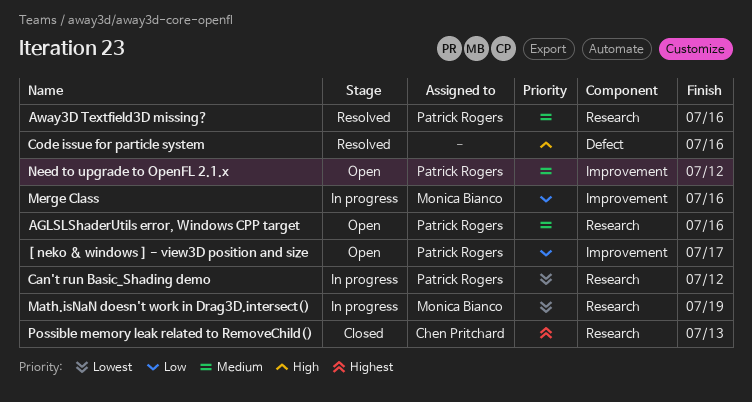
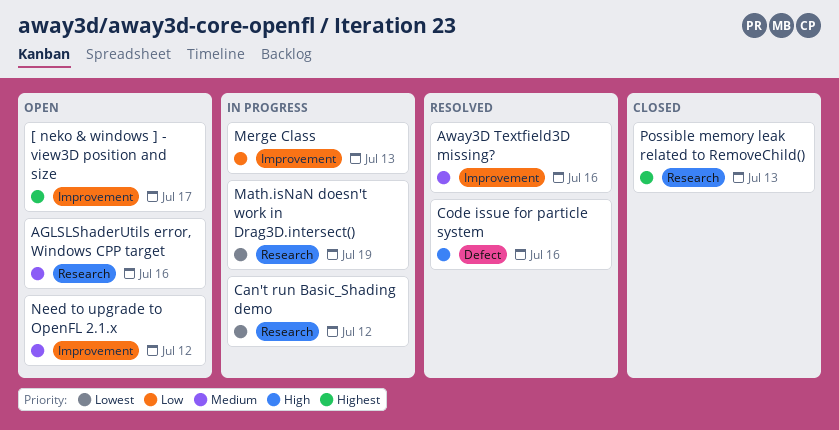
[ neko & windows ] - view3D position and size, priority: Low -> Highest
Away3D Textfield3D missing?, label: Research -> Improvement
Merge Class, due: Jul 16 -> Jul 13

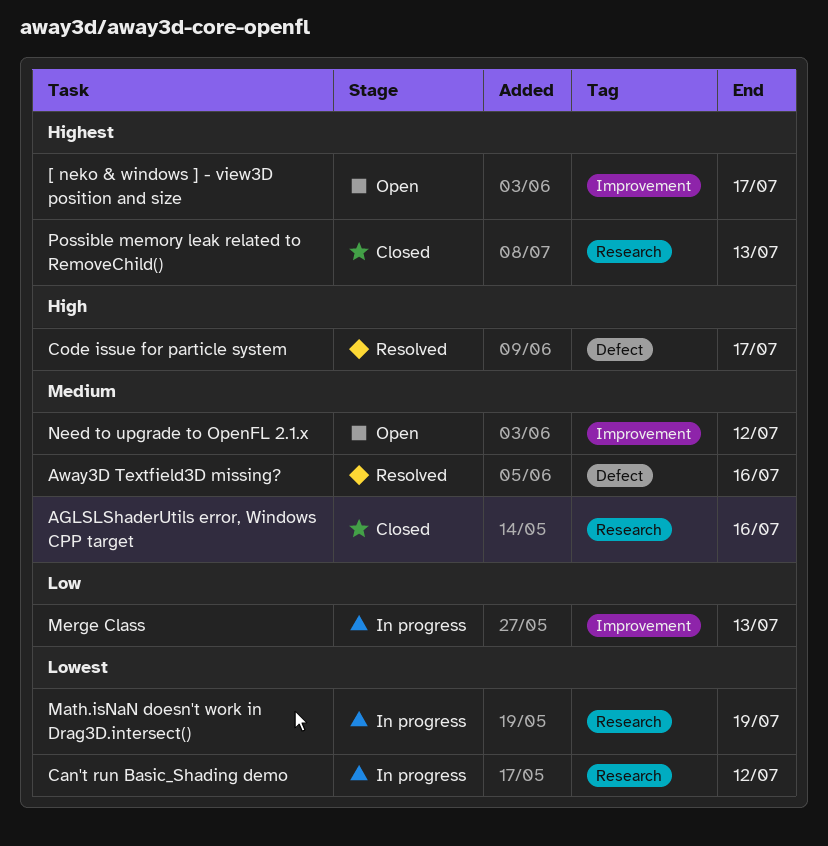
AGLSLShaderUtils error, Windows CPP target, status: Open -> Closed
Away3D Textfield3D missing?, label: Improvement -> Defect
Code issue for particle system, due: Jul 16 -> Jul 17

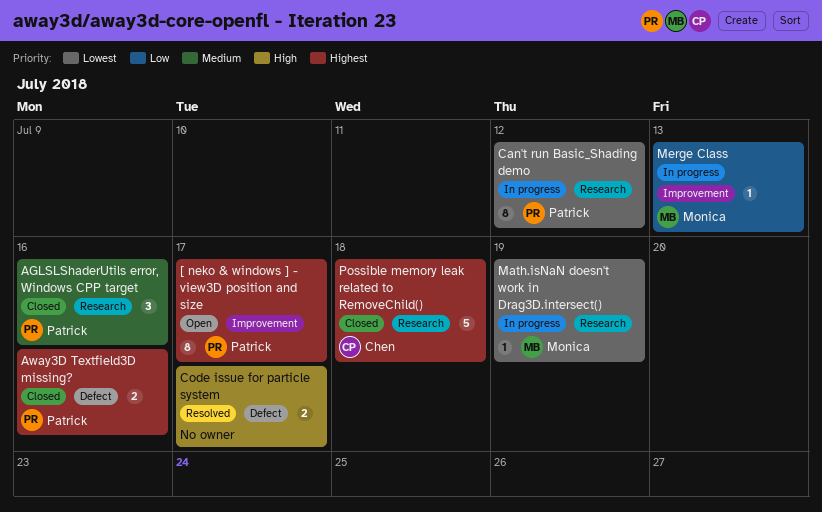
Away3D Textfield3D missing?, status: Resolved -> Closed
Away3D Textfield3D missing?, priority: Medium -> Highest
Need to upgrade to OpenFL 2.1.x: present -> none
Possible memory leak related to RemoveChild(), due: Jul 13 -> Jul 18

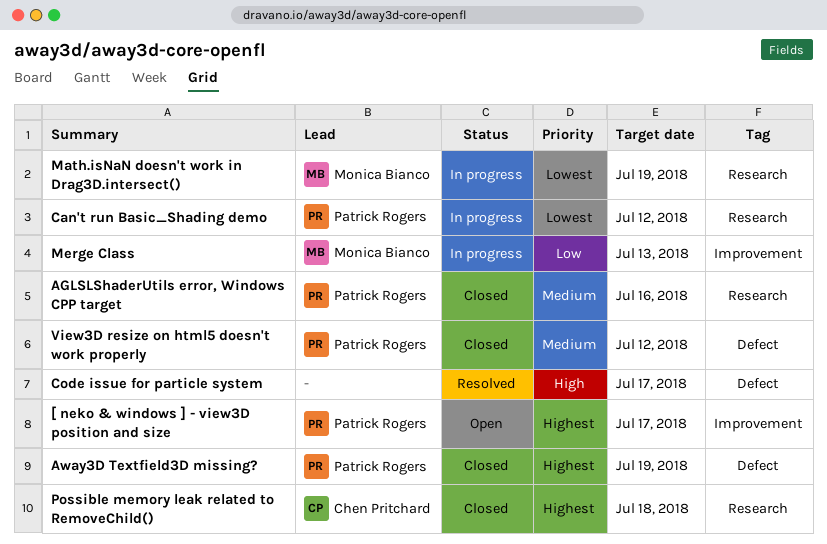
Away3D Textfield3D missing?, due: Jul 16 -> Jul 19
View3D resize on html5 doesn't work properly: none -> present

